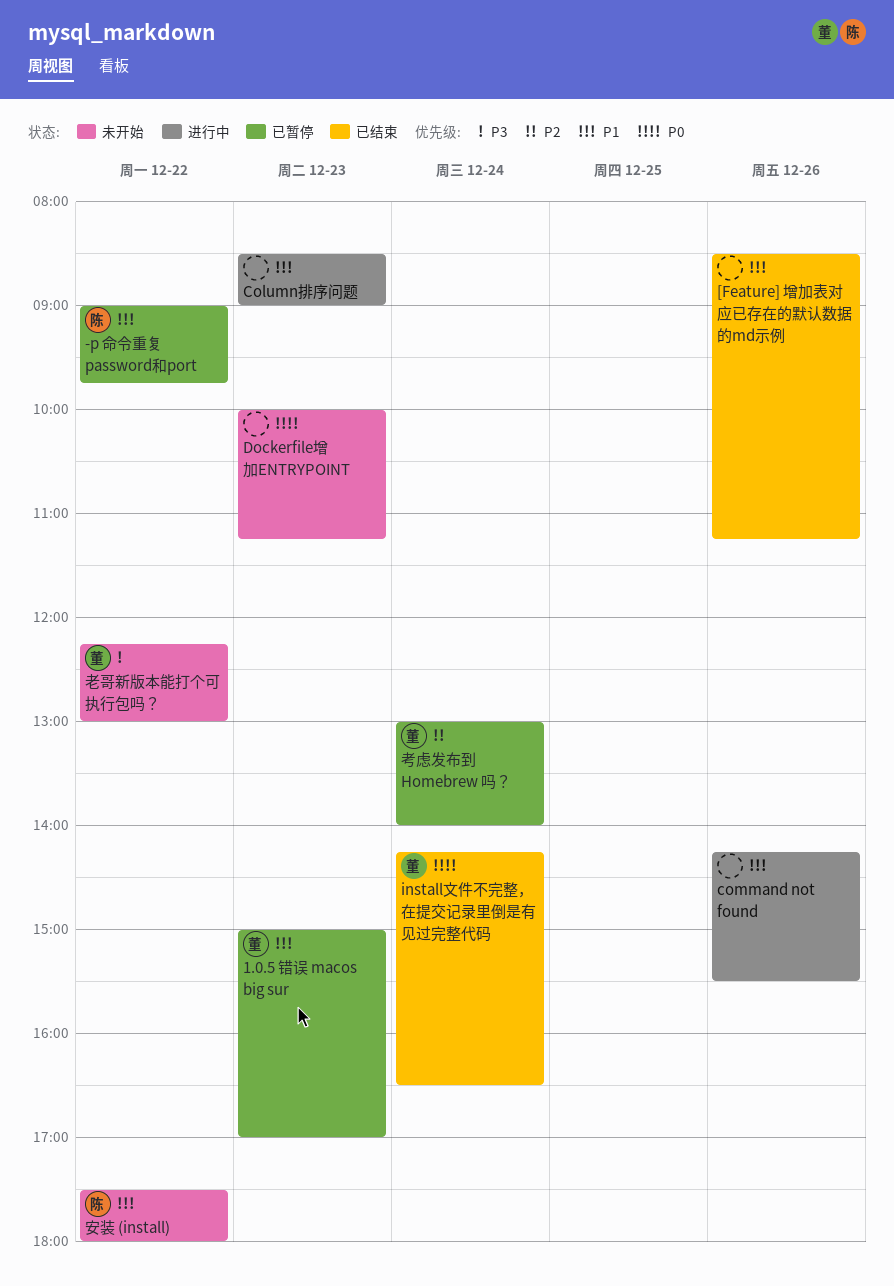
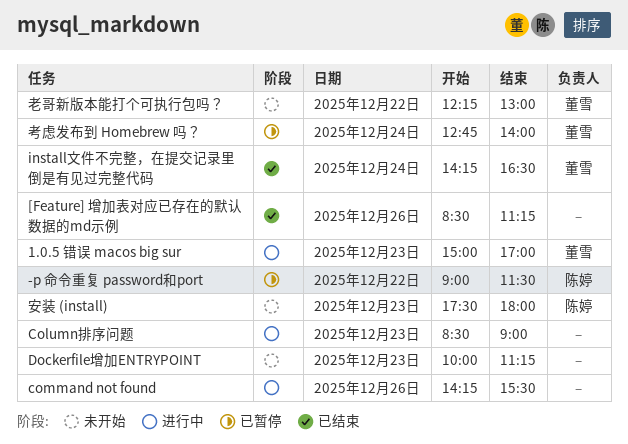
-p 命令重复 password和port, ends: 09:45 -> 11:30
1.0.5 错误 macos big sur, status: 已暂停 -> 进行中
安装 (install), day: Dec 22 -> Dec 23
考虑发布到 Homebrew 吗？, begins: 13:00 -> 12:45

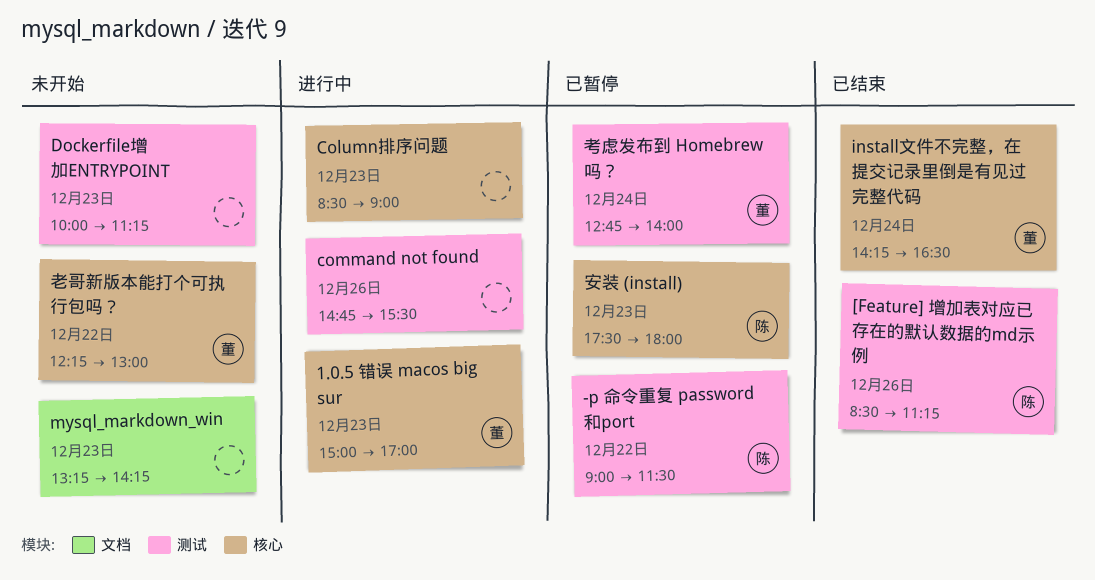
[Feature] 增加表对应已存在的默认数据的md示例, owner: none -> 陈婷
command not found, begins: 14:15 -> 14:45
mysql_markdown_win: none -> present
安装 (install), status: 未开始 -> 已暂停

